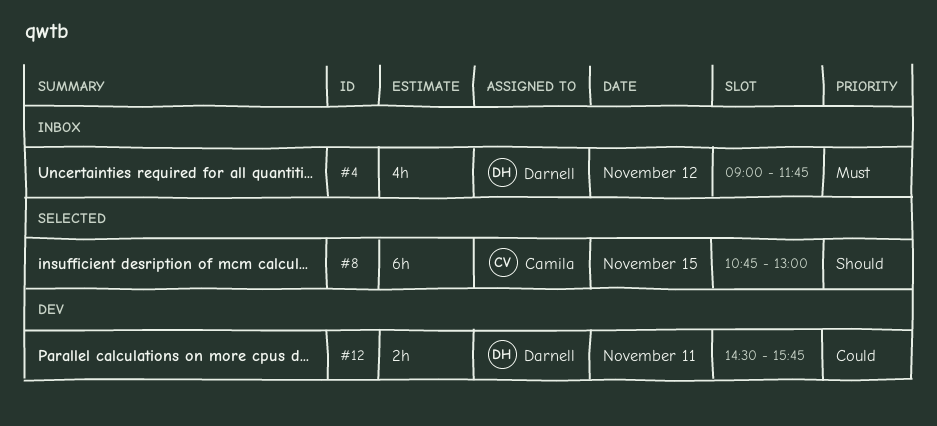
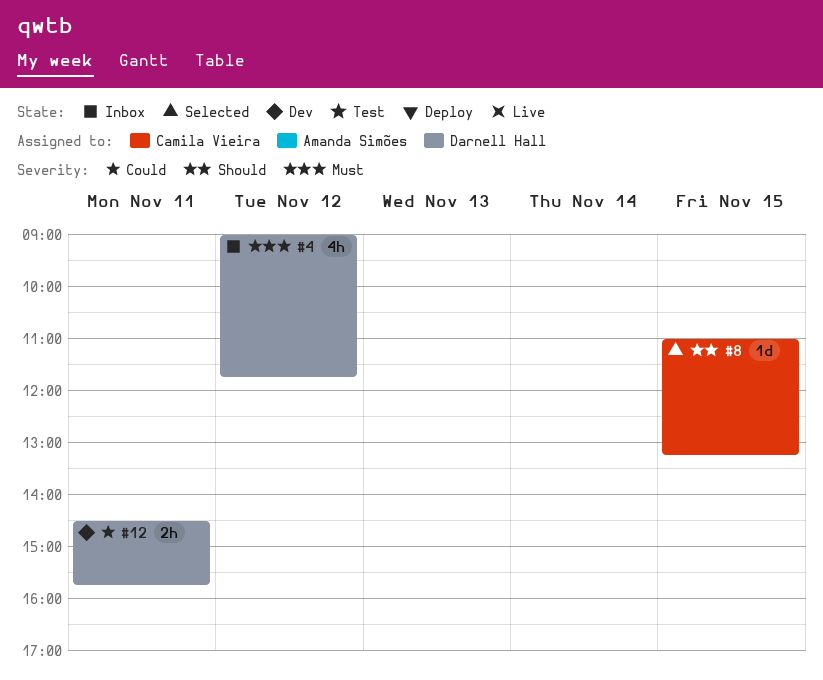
#8, estimate: 6h -> 1d
#8, begins: 10:45 -> 11:00
#8, ends: 13:00 -> 13:15

